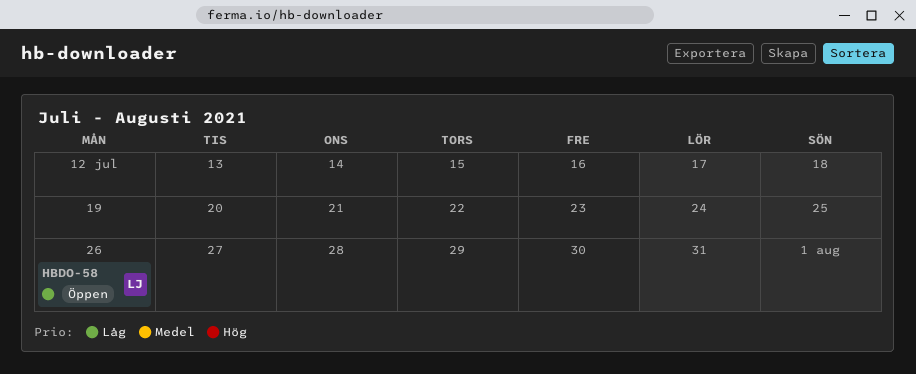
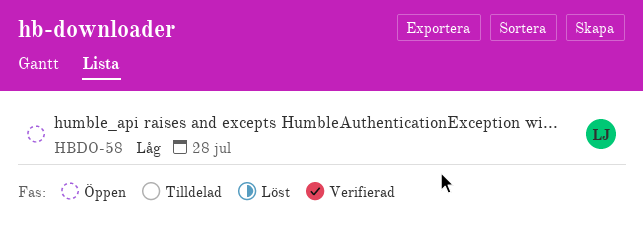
HBDO-58, due: Jul 26 -> Jul 28

